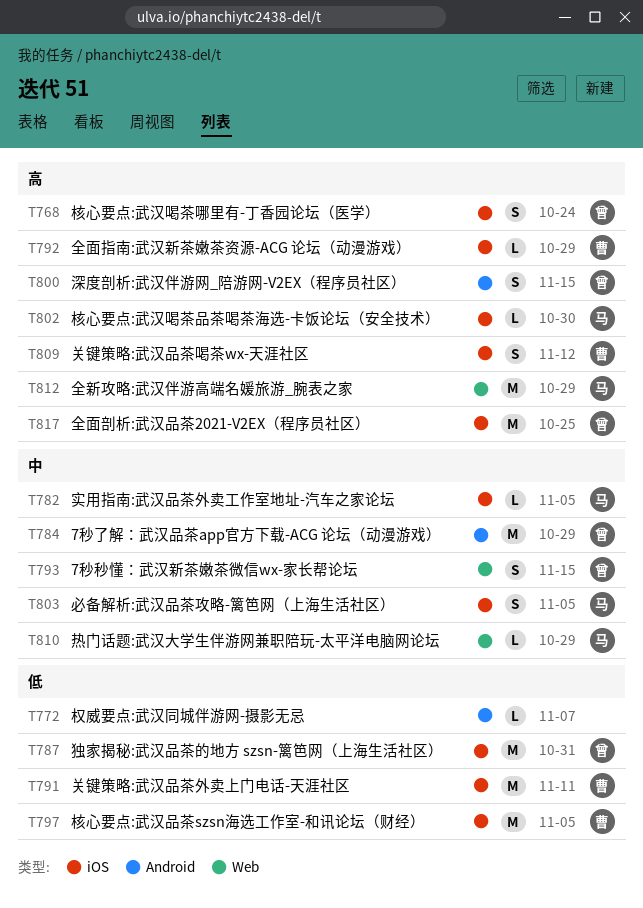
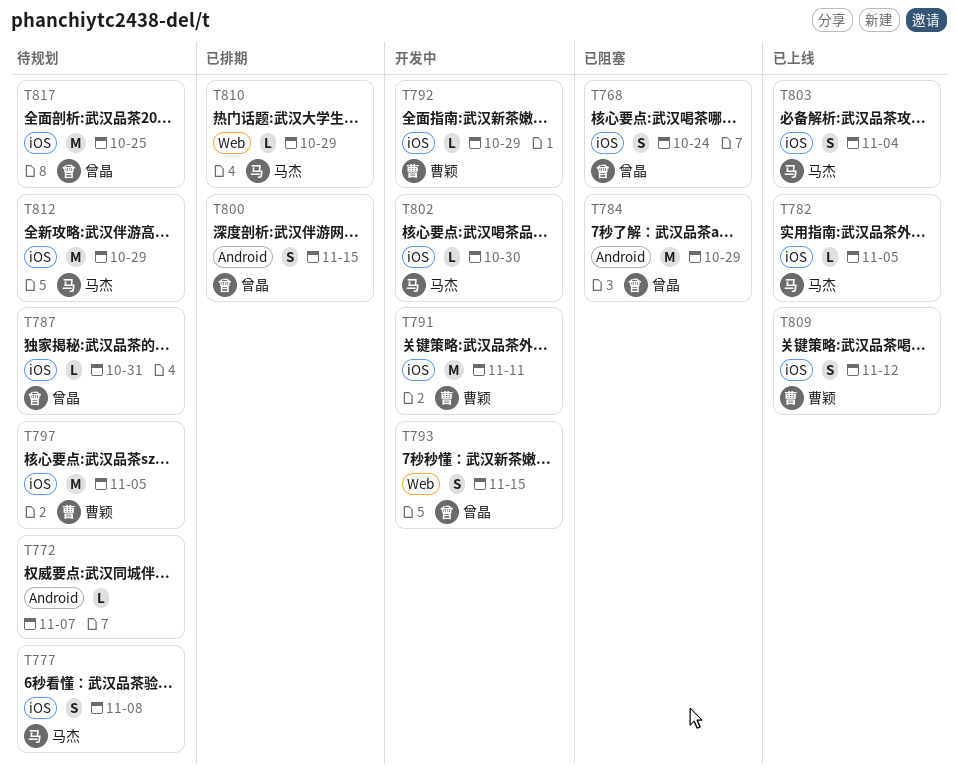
T777: none -> present
T787, estimate: M -> L
T803, due: Nov 5 -> Nov 4
T812, label: Web -> iOS

